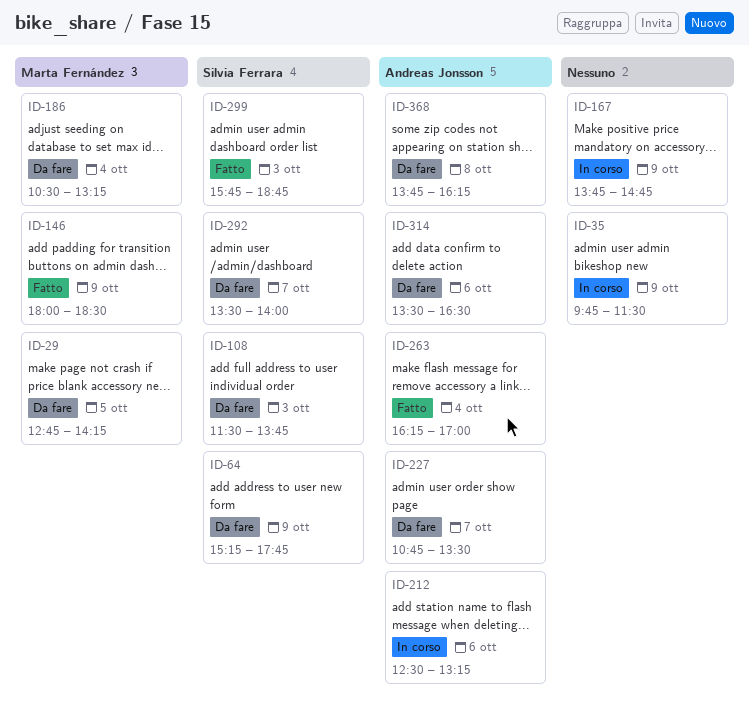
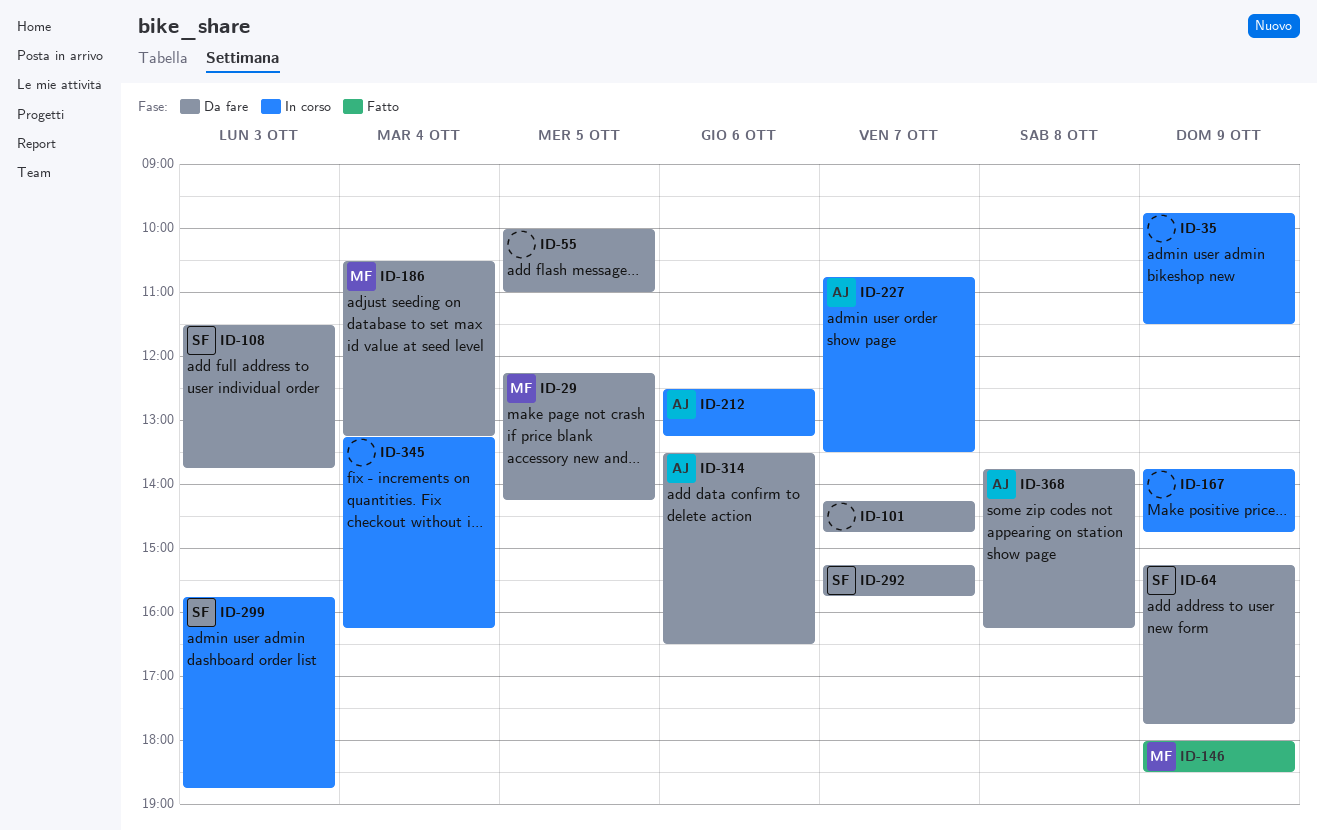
ID-29, begins: 12:45 -> 12:15
ID-55: none -> present
ID-101: none -> present
ID-227, status: Da fare -> In corso
ID-263: present -> none
ID-292, begins: 13:30 -> 15:15
ID-292, ends: 14:00 -> 15:45
ID-299, status: Fatto -> In corso
ID-345: none -> present

